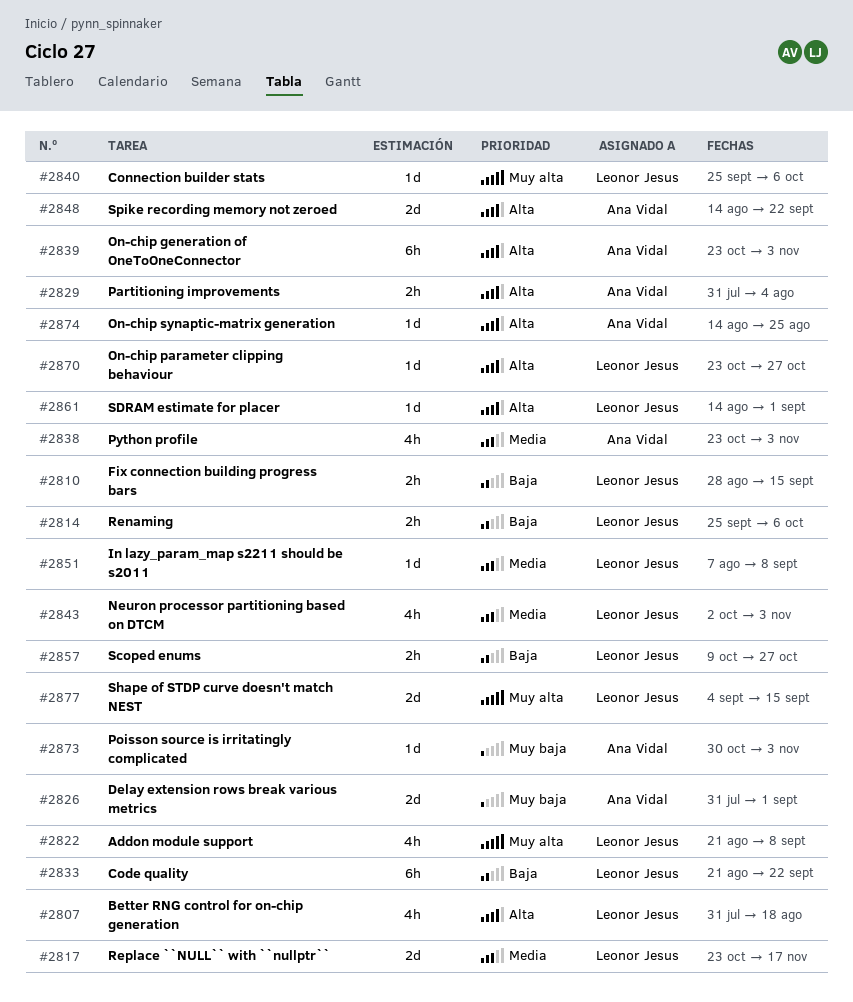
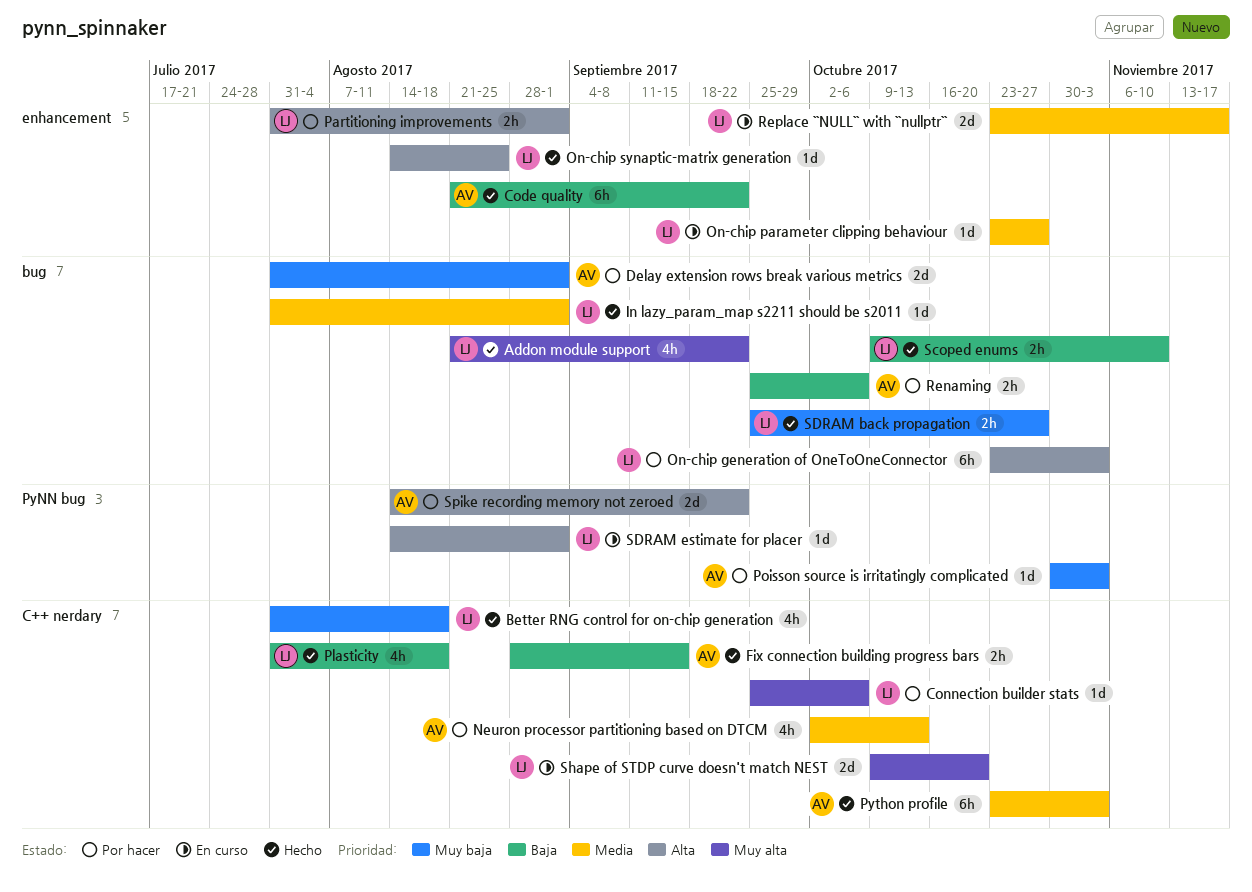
Addon module support, due: Sep 8 -> Sep 22
Better RNG control for on-chip generation, priority: Alta -> Muy baja
Code quality, owner: Leonor Jesus -> Ana Vidal
Fix connection building progress bars, owner: Leonor Jesus -> Ana Vidal
In lazy_param_map s2211 should be s2011, start: Aug 7 -> Jul 31
In lazy_param_map s2211 should be s2011, due: Sep 8 -> Sep 1
Neuron processor partitioning based on DTCM, owner: Leonor Jesus -> Ana Vidal
Neuron processor partitioning based on DTCM, due: Nov 3 -> Oct 13
On-chip generation of OneToOneConnector, owner: Ana Vidal -> Leonor Jesus
On-chip parameter clipping behaviour, priority: Alta -> Media
On-chip synaptic-matrix generation, owner: Ana Vidal -> Leonor Jesus
Partitioning improvements, owner: Ana Vidal -> Leonor Jesus
Partitioning improvements, due: Aug 4 -> Sep 1
Plasticity: none -> present
Python profile, estimate: 4h -> 6h
Renaming, owner: Leonor Jesus -> Ana Vidal
Scoped enums, due: Oct 27 -> Nov 10
SDRAM back propagation: none -> present
Shape of STDP curve doesn't match NEST, start: Sep 4 -> Oct 9
Shape of STDP curve doesn't match NEST, due: Sep 15 -> Oct 20

